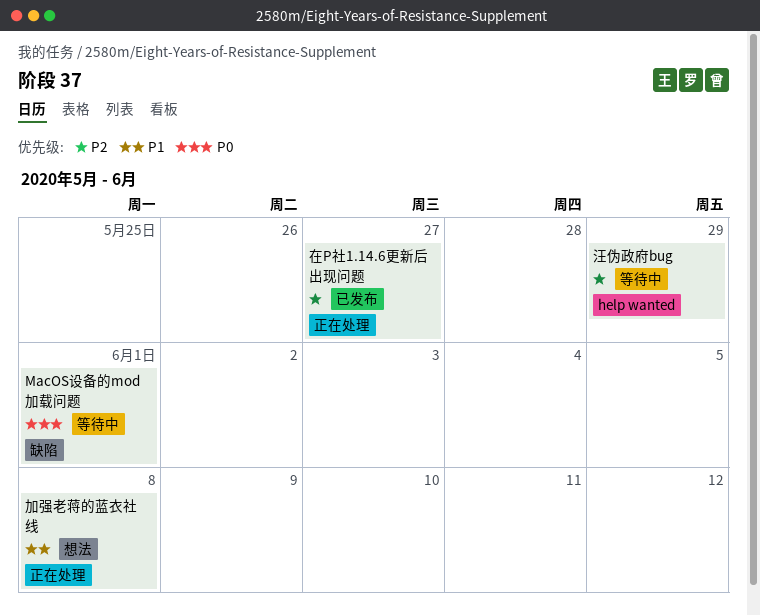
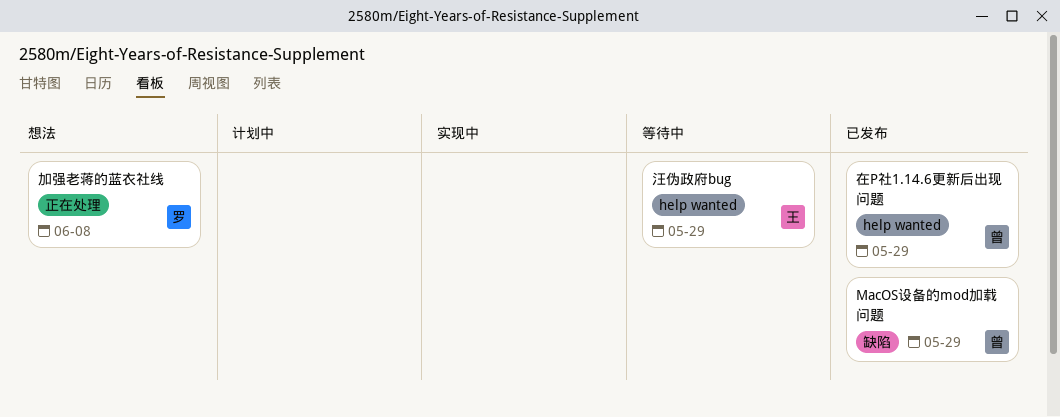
MacOS设备的mod加载问题, status: 等待中 -> 已发布
MacOS设备的mod加载问题, due: Jun 1 -> May 29
在P社1.14.6更新后出现问题, label: 正在处理 -> help wanted
在P社1.14.6更新后出现问题, due: May 27 -> May 29

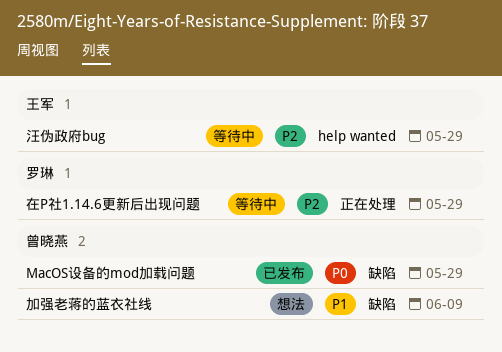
加强老蒋的蓝衣社线, owner: 罗琳 -> 曾晓燕
加强老蒋的蓝衣社线, label: 正在处理 -> 缺陷
加强老蒋的蓝衣社线, due: Jun 8 -> Jun 9
在P社1.14.6更新后出现问题, status: 已发布 -> 等待中
在P社1.14.6更新后出现问题, owner: 曾晓燕 -> 罗琳
在P社1.14.6更新后出现问题, label: help wanted -> 正在处理

